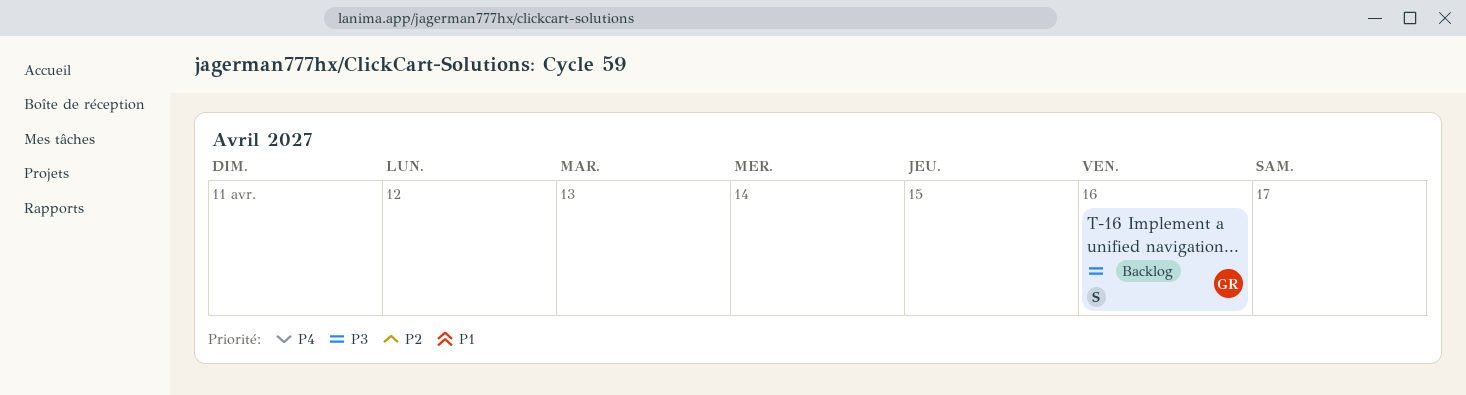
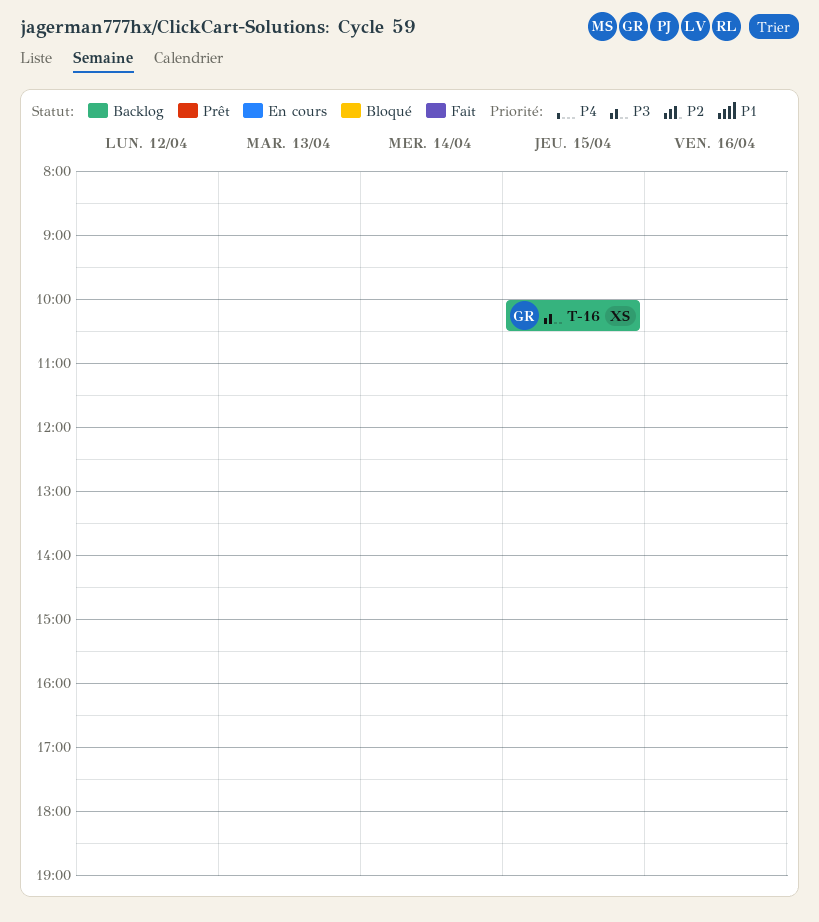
T-16, estimate: S -> XS
T-16, day: Apr 16 -> Apr 15

